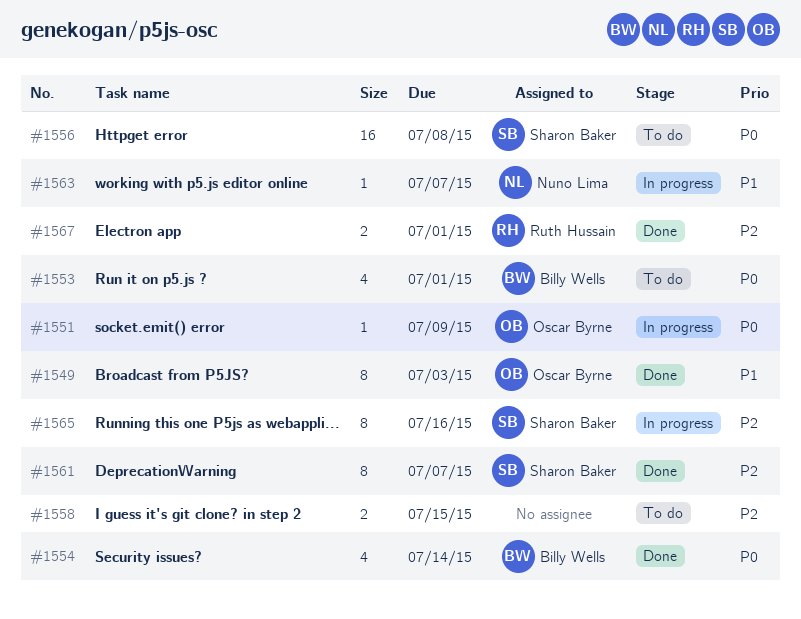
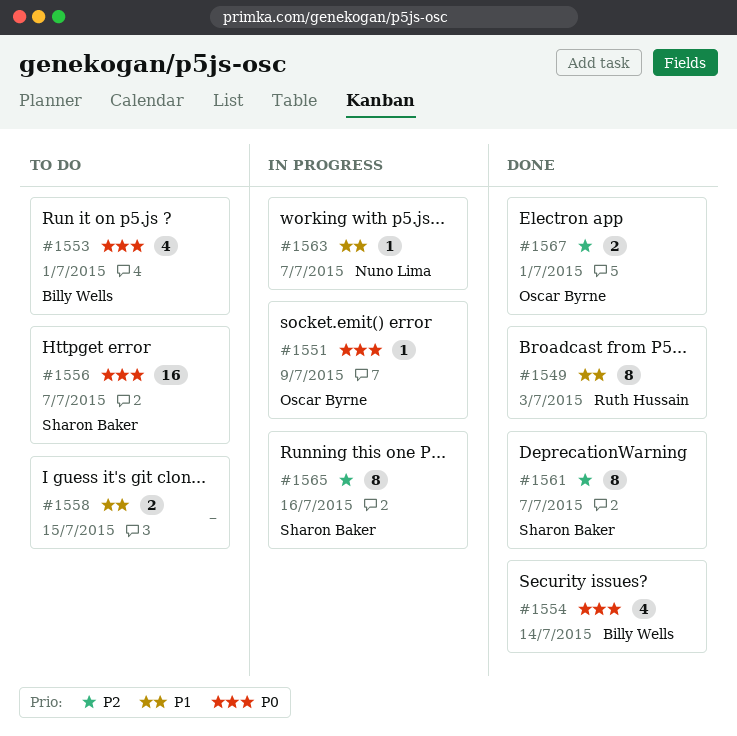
#1549, owner: Oscar Byrne -> Ruth Hussain
#1556, due: Jul 8 -> Jul 7
#1558, priority: P2 -> P1
#1567, owner: Ruth Hussain -> Oscar Byrne

